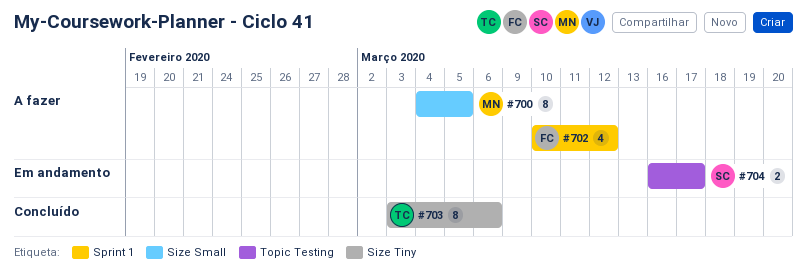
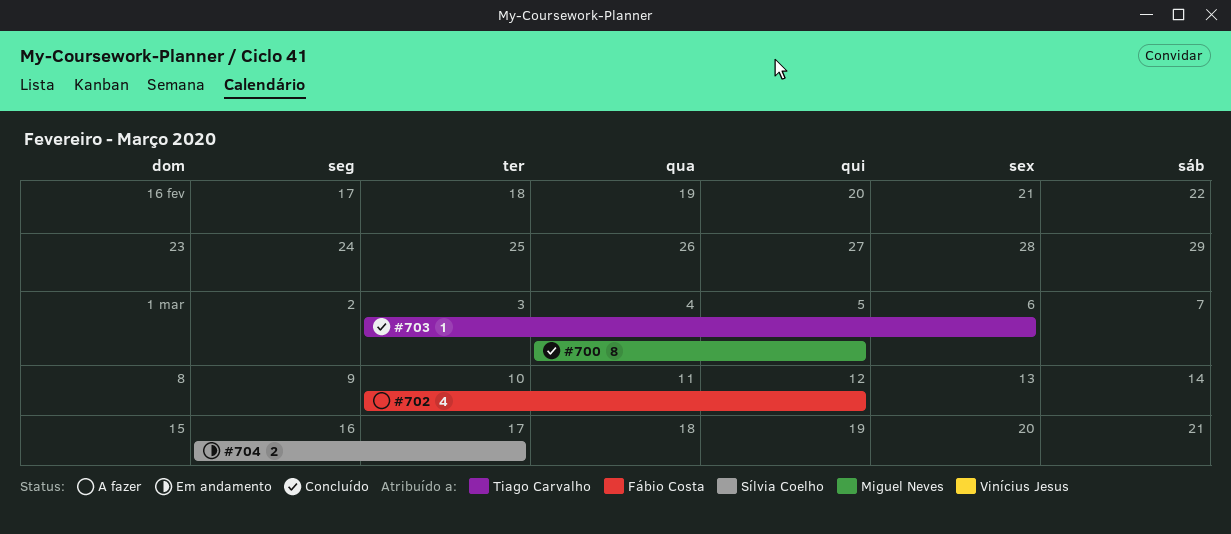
#700, status: A fazer -> Concluído
#703, estimate: 8 -> 1

